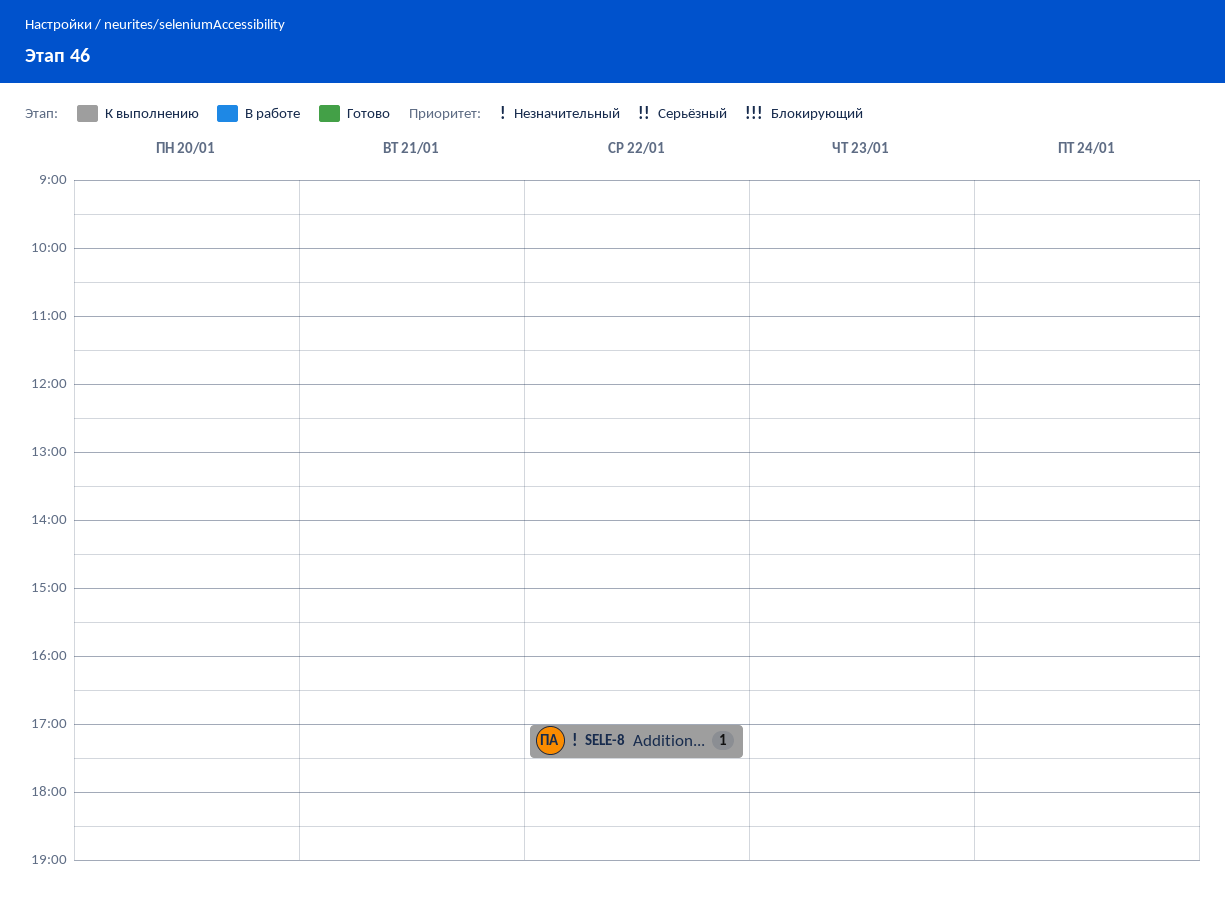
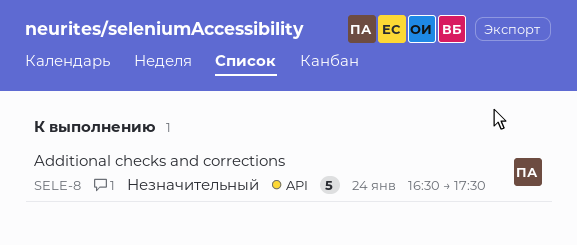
SELE-8, estimate: 1 -> 5
SELE-8, day: Jan 22 -> Jan 24
SELE-8, begins: 17:00 -> 16:30

